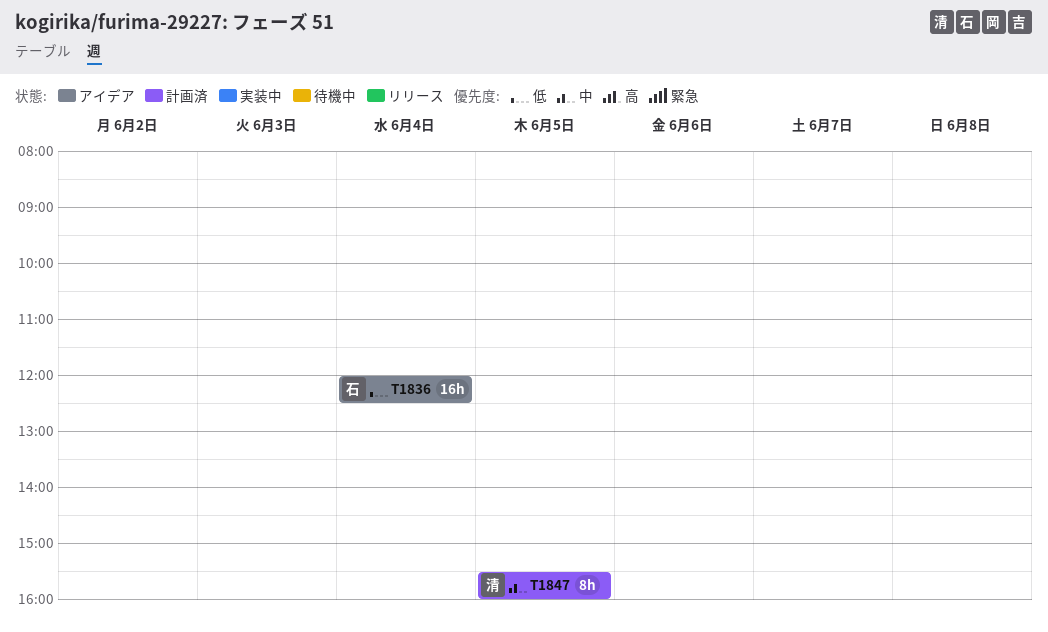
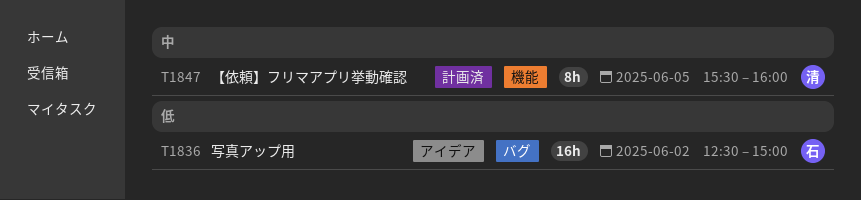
T1836, day: Jun 4 -> Jun 2
T1836, begins: 12:00 -> 12:30
T1836, ends: 12:30 -> 15:00

